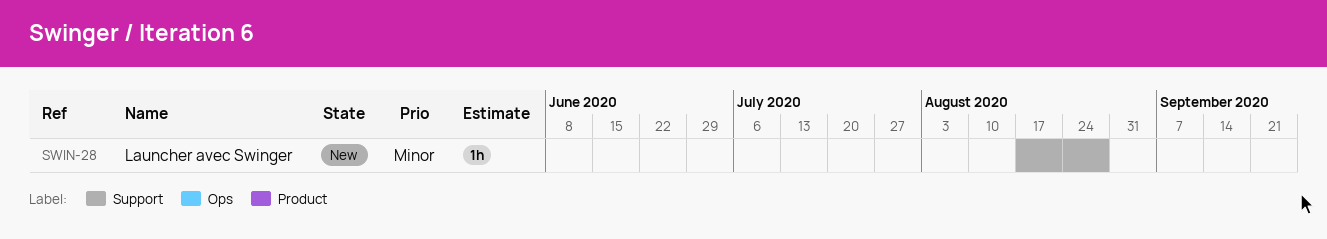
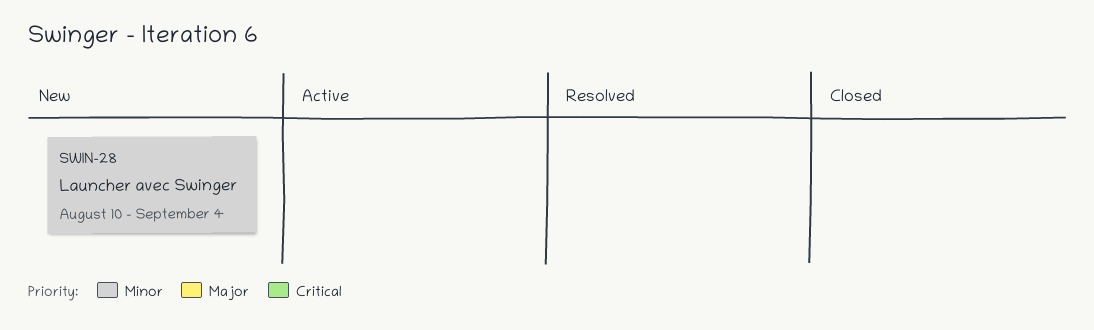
SWIN-28, start: Aug 17 -> Aug 10
SWIN-28, due: Aug 28 -> Sep 4

